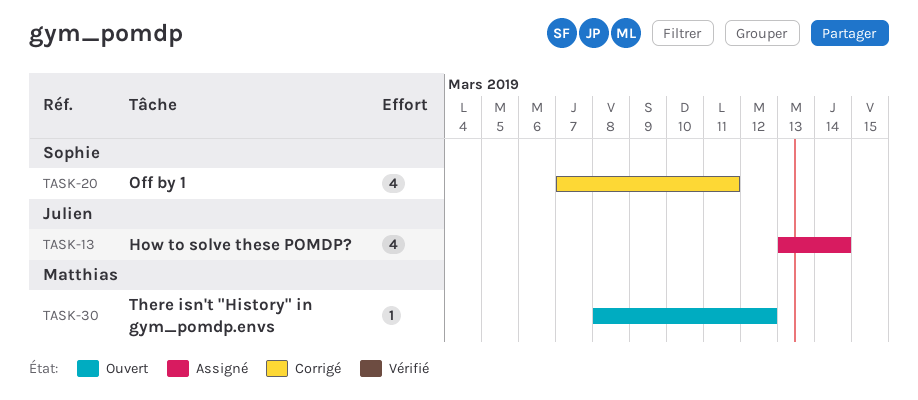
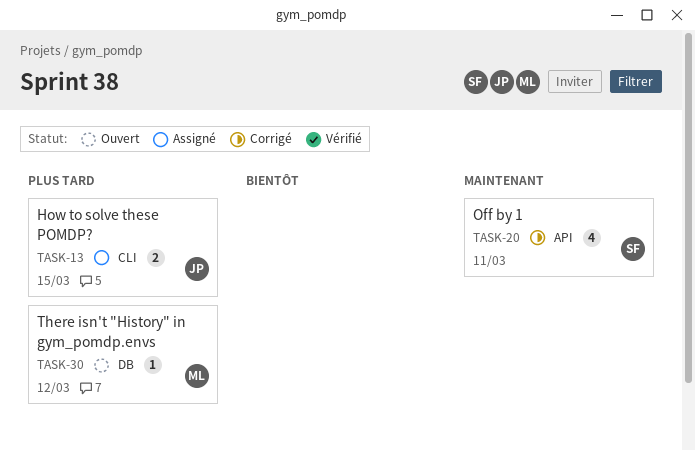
TASK-13, estimate: 4 -> 2
TASK-13, due: Mar 14 -> Mar 15

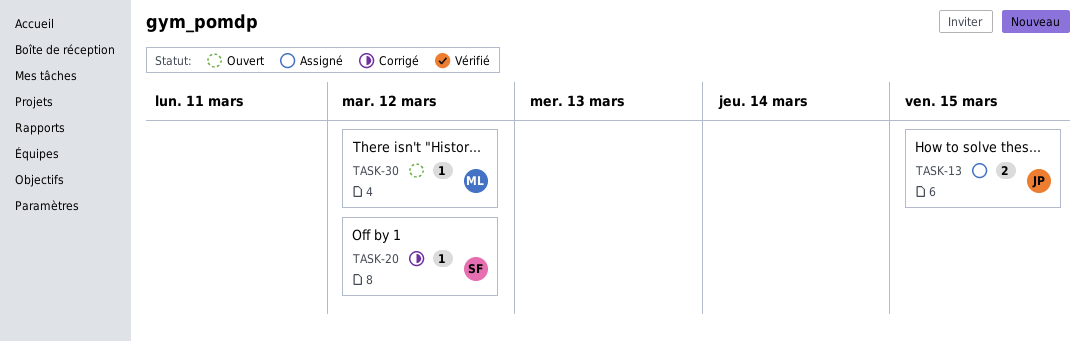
TASK-20, estimate: 4 -> 1
TASK-20, due: Mar 11 -> Mar 12

